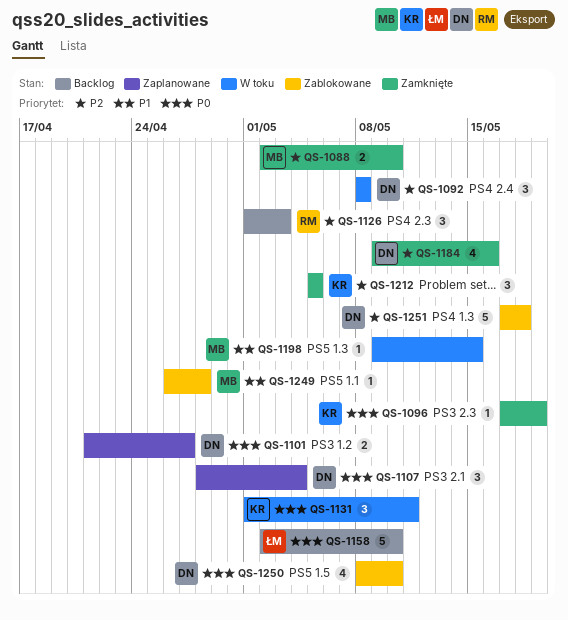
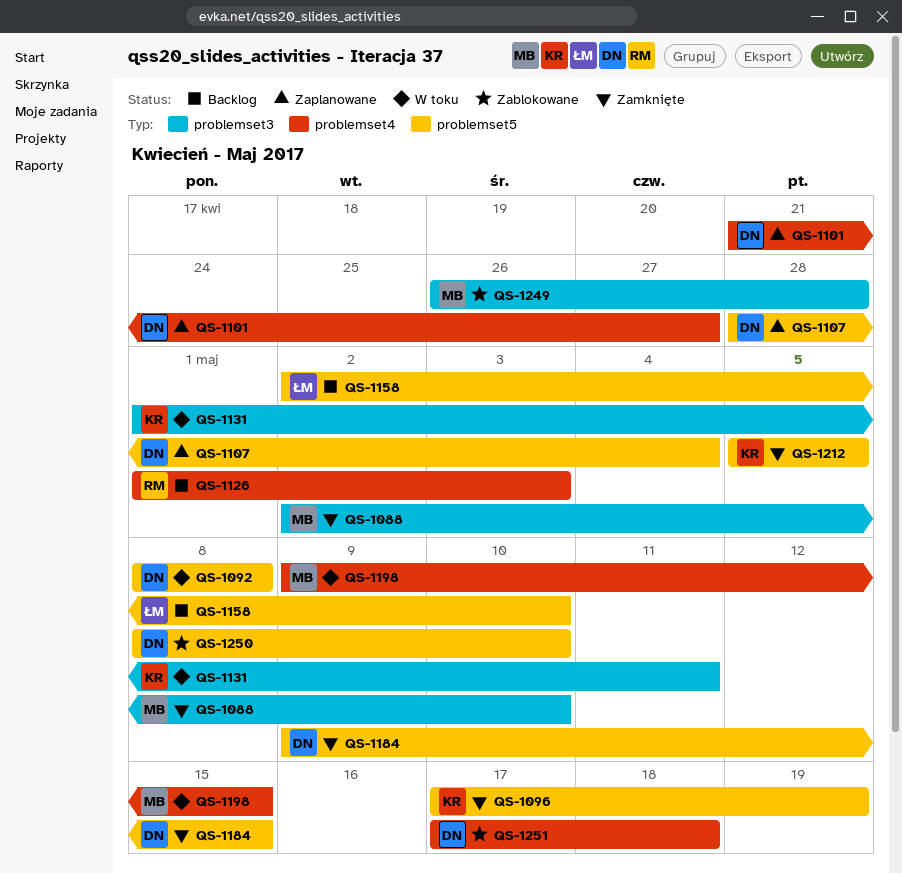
QS-1184, due: May 16 -> May 15

